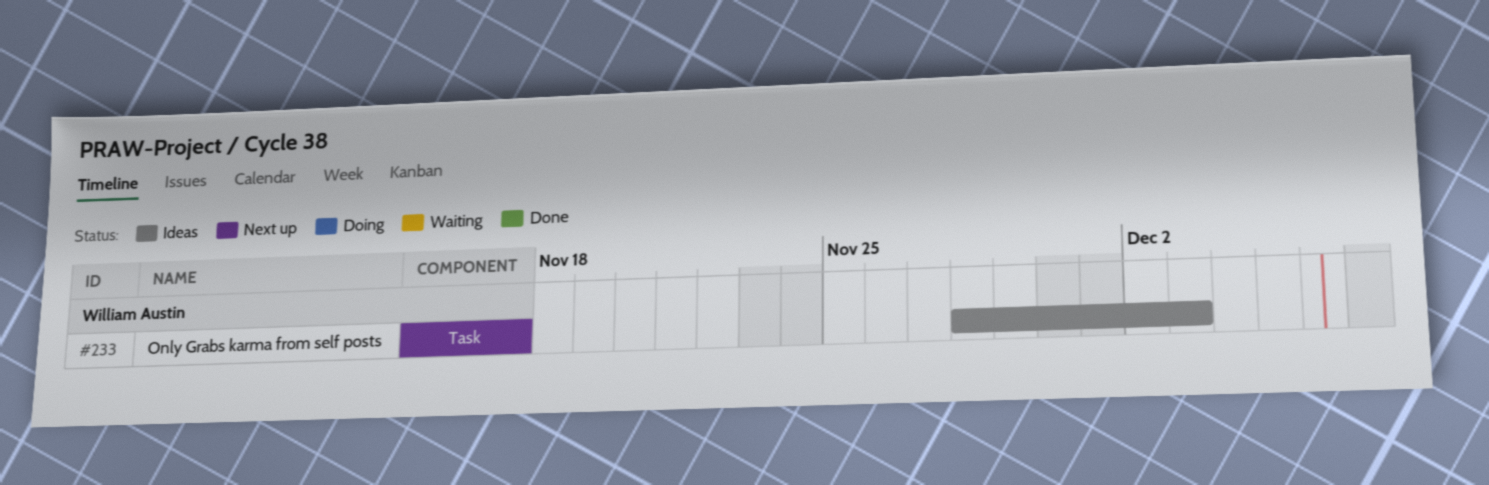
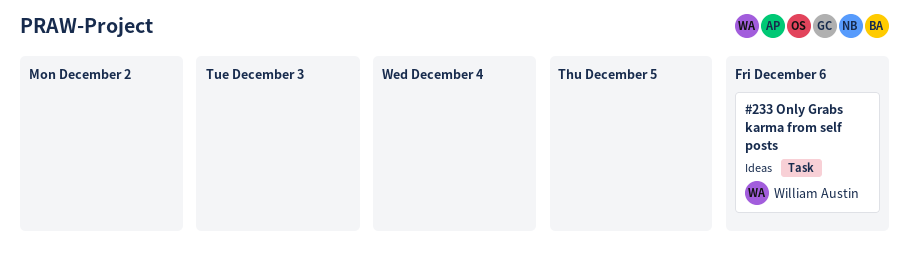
#233, due: Dec 3 -> Dec 6

